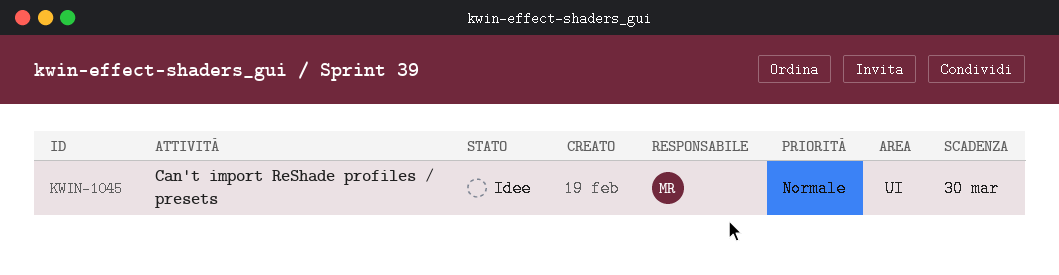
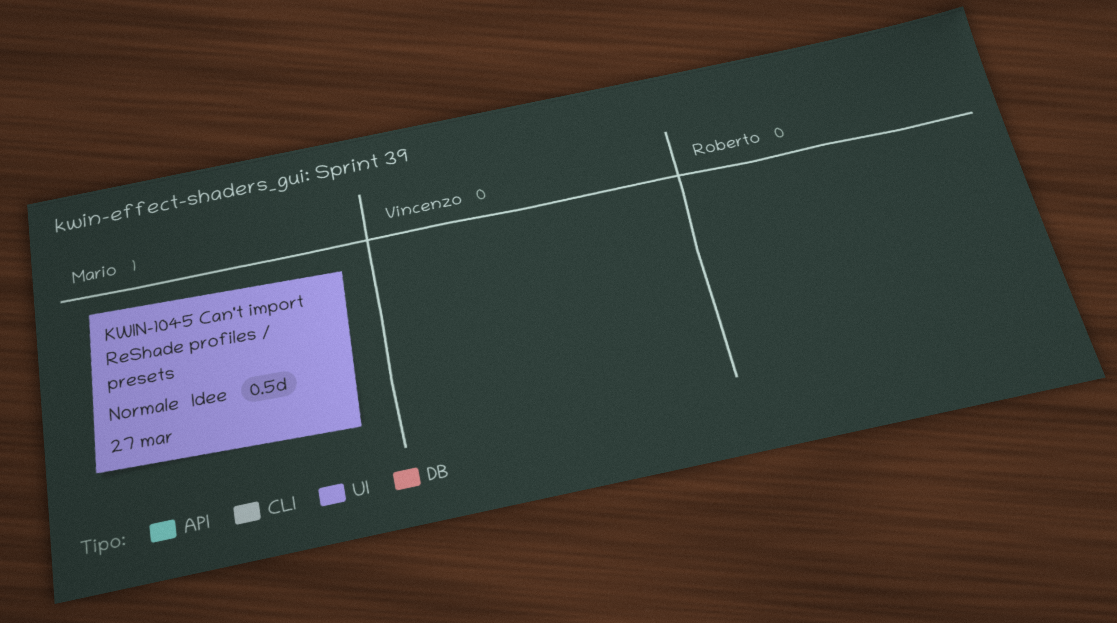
KWIN-1045, due: Mar 30 -> Mar 27

